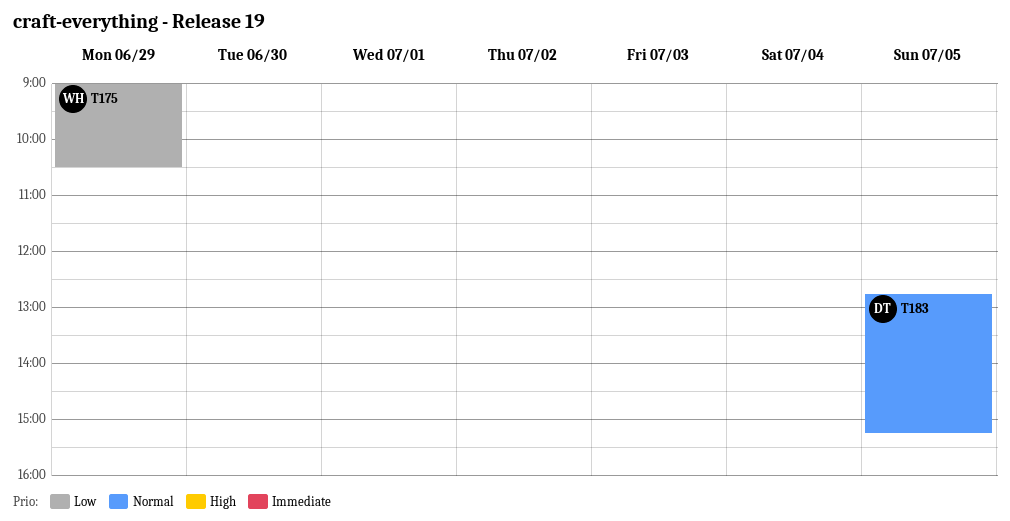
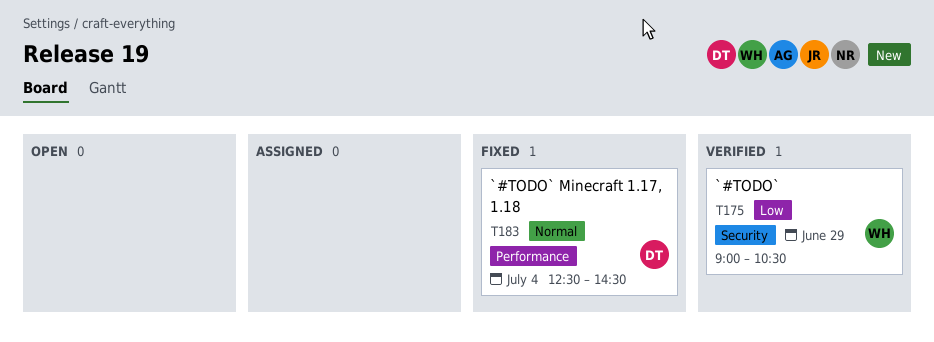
T183, day: Jul 5 -> Jul 4
T183, begins: 12:45 -> 12:30
T183, ends: 15:15 -> 14:30

